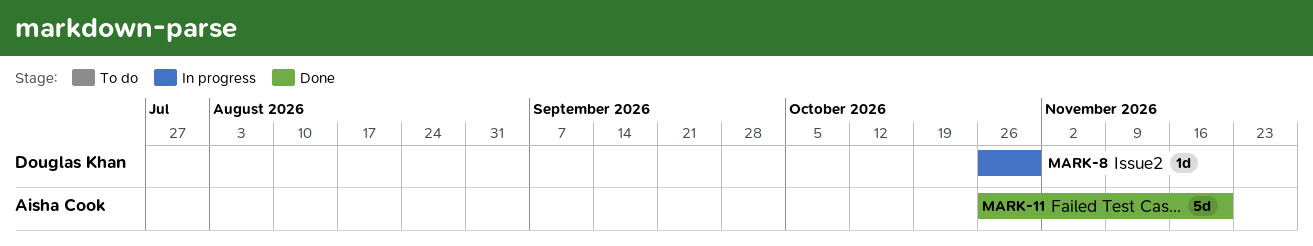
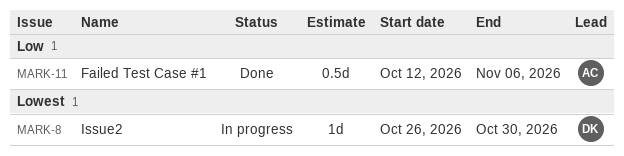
MARK-11, estimate: 5d -> 0.5d
MARK-11, start: Oct 26 -> Oct 12
MARK-11, due: Nov 20 -> Nov 6

